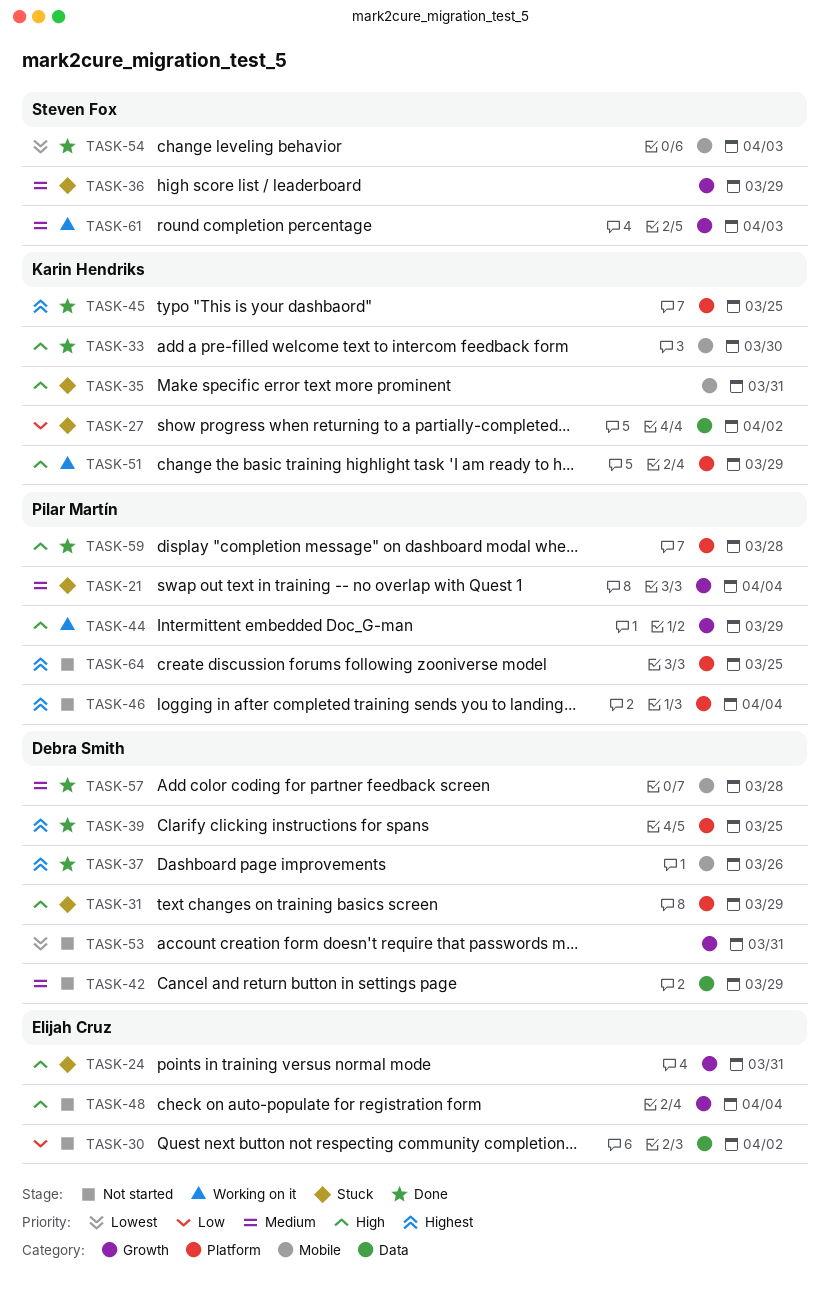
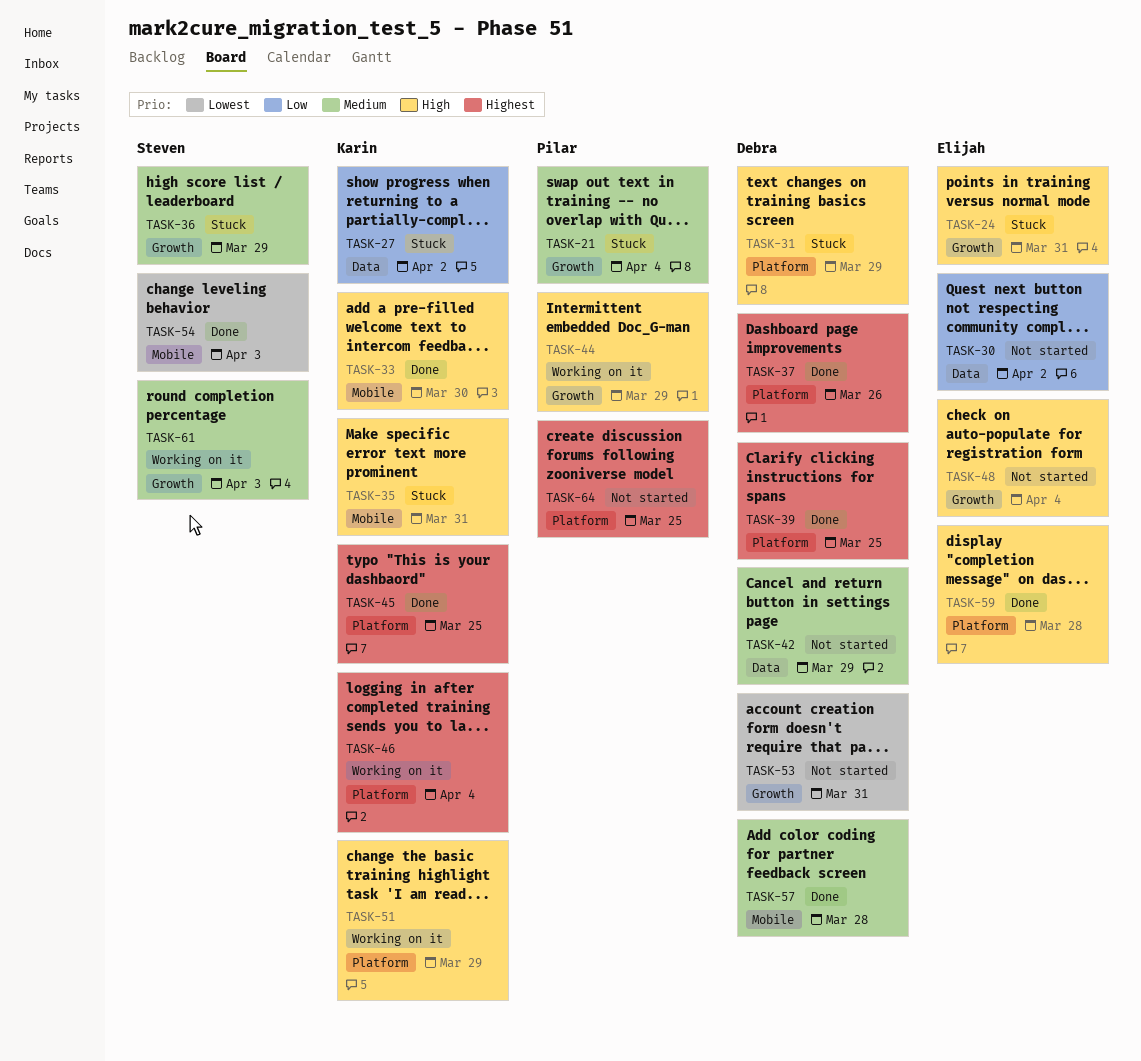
TASK-37, label: Mobile -> Platform
TASK-46, status: Not started -> Working on it
TASK-46, owner: Pilar Martín -> Karin Hendriks
TASK-59, owner: Pilar Martín -> Elijah Cruz

